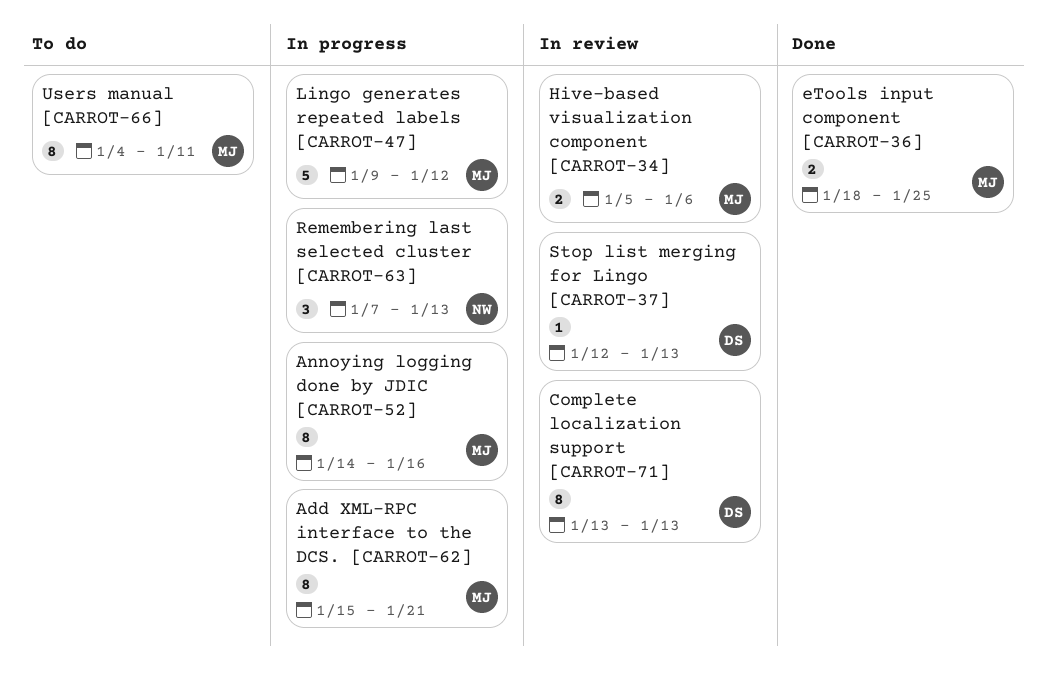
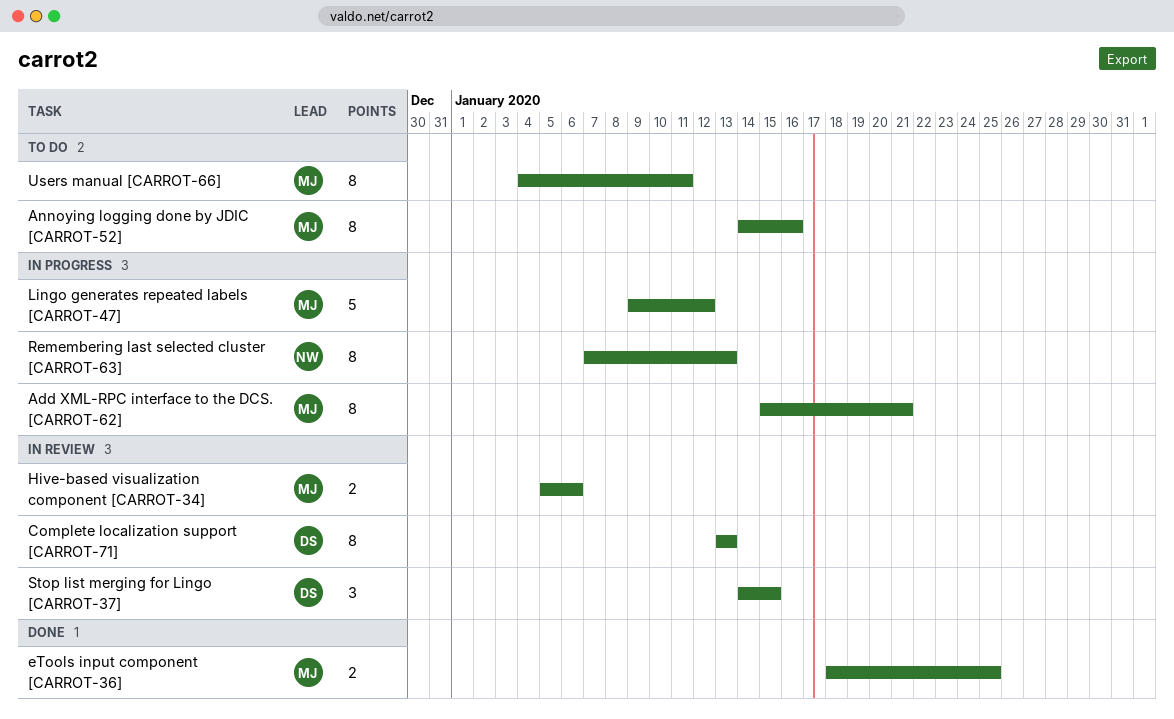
Annoying logging done by JDIC [CARROT-52], status: In progress -> To do
Remembering last selected cluster [CARROT-63], estimate: 3 -> 8
Stop list merging for Lingo [CARROT-37], estimate: 1 -> 3
Stop list merging for Lingo [CARROT-37], start: Jan 12 -> Jan 14
Stop list merging for Lingo [CARROT-37], due: Jan 13 -> Jan 15

